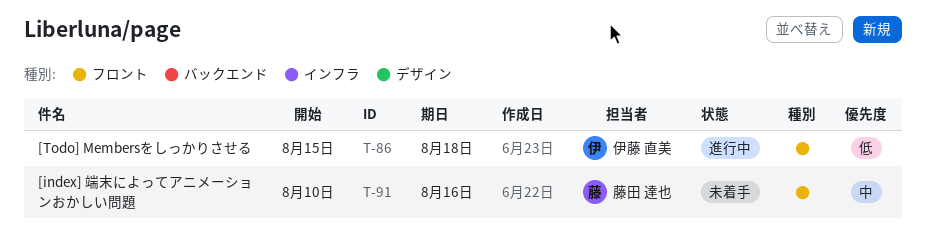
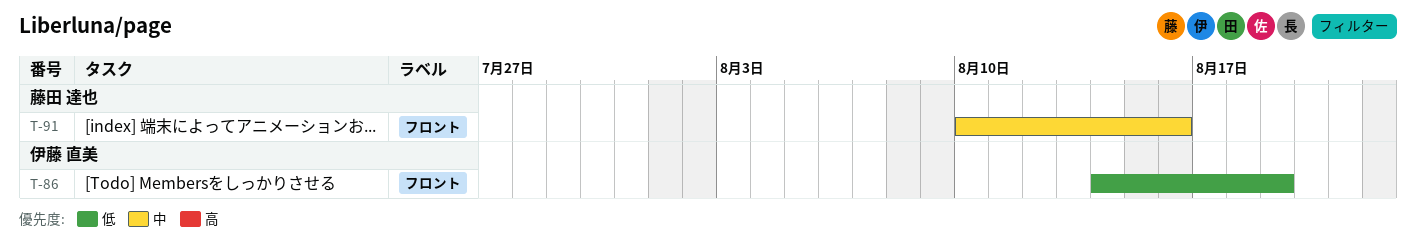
T-86, start: Aug 15 -> Aug 14
T-86, due: Aug 18 -> Aug 19

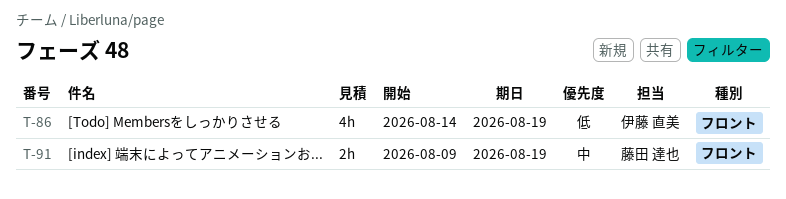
T-91, start: Aug 10 -> Aug 9
T-91, due: Aug 16 -> Aug 19

